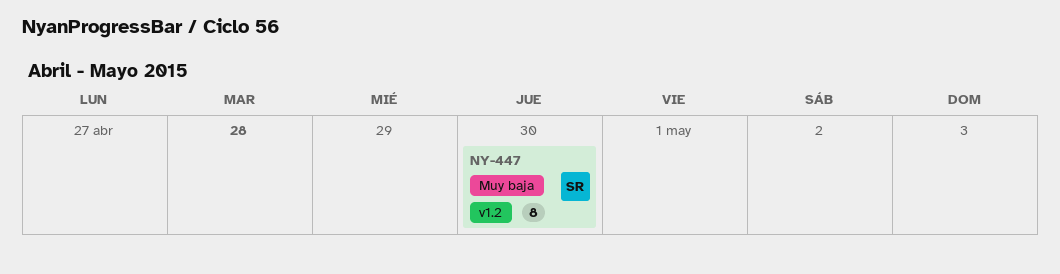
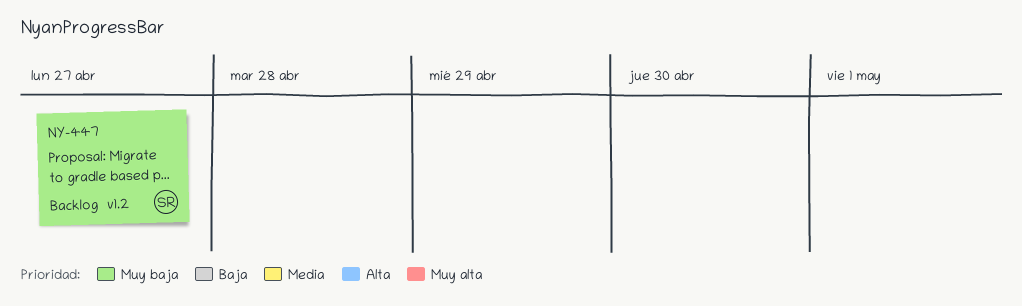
NY-447, due: Apr 30 -> Apr 27

